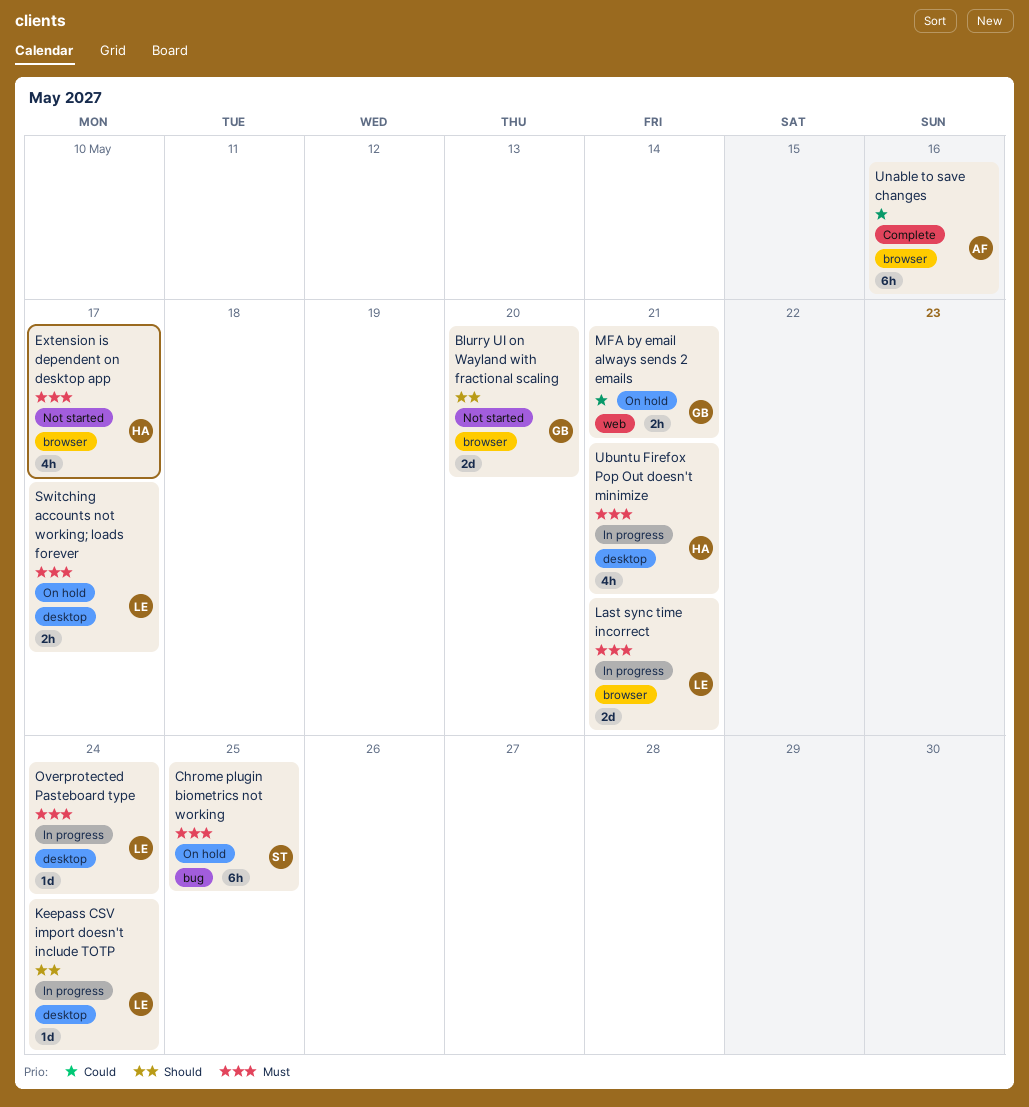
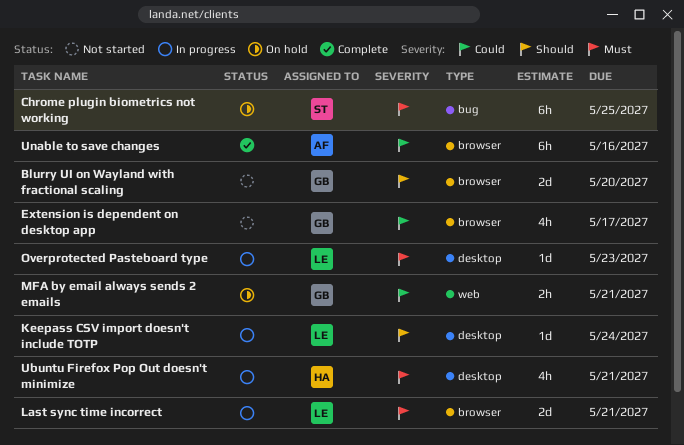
Extension is dependent on desktop app, owner: HA -> GB
Extension is dependent on desktop app, priority: Must -> Could
Overprotected Pasteboard type, due: May 24 -> May 23
Switching accounts not working; loads forever: present -> none

